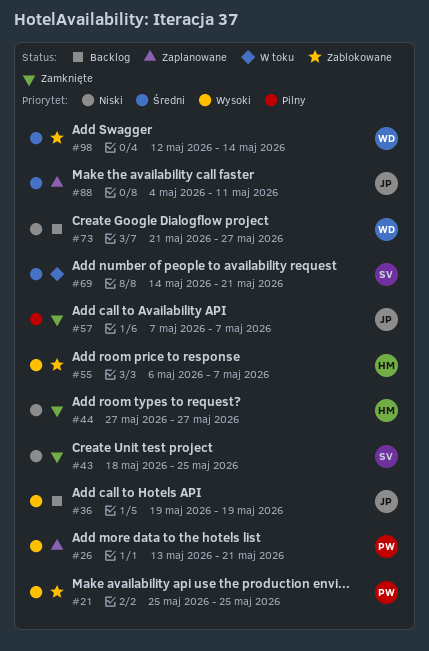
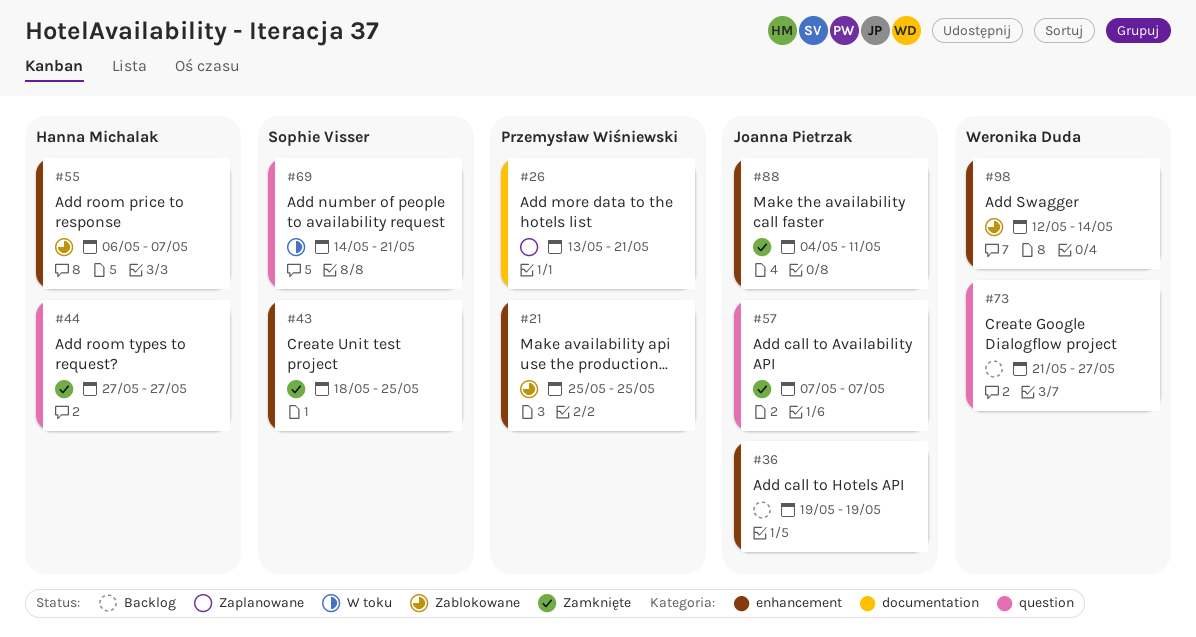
#88, status: Zaplanowane -> Zamknięte

